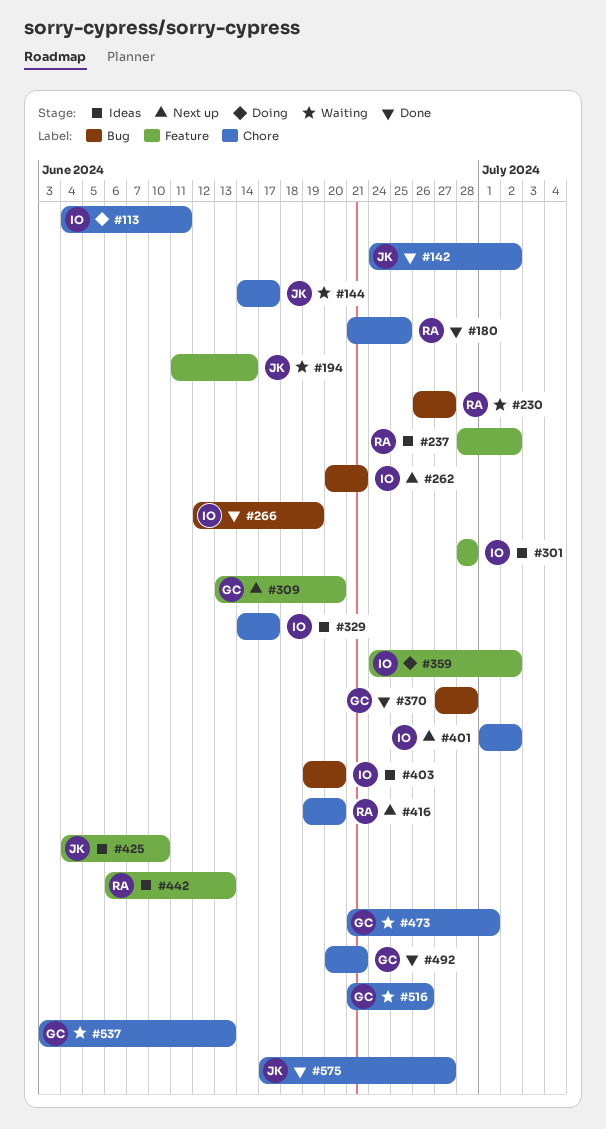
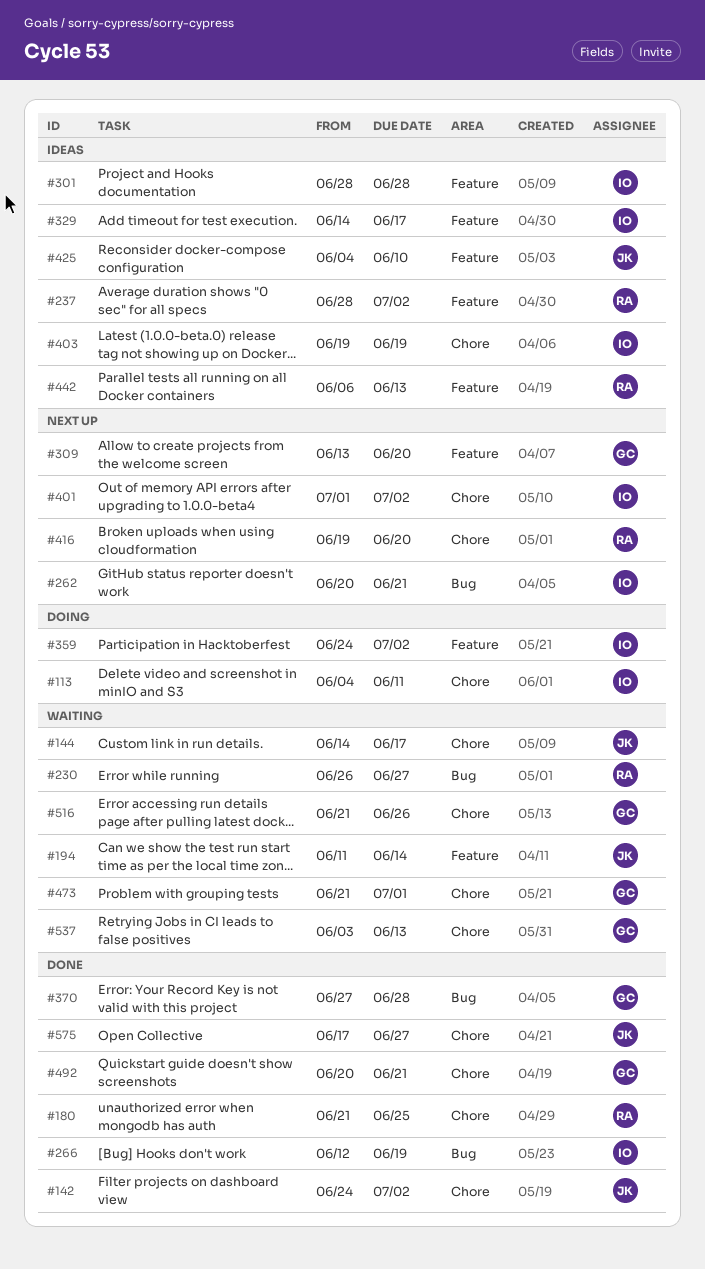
#329, label: Chore -> Feature
#403, label: Bug -> Chore
#403, due: Jun 20 -> Jun 19

